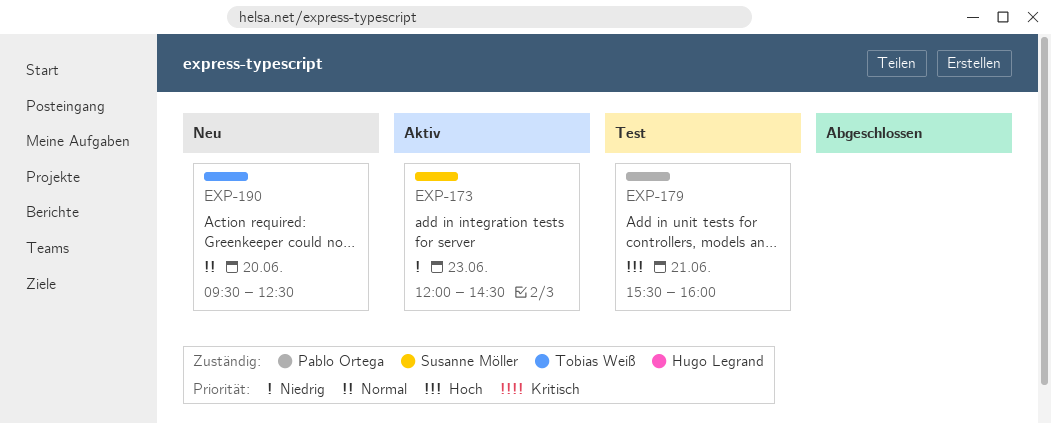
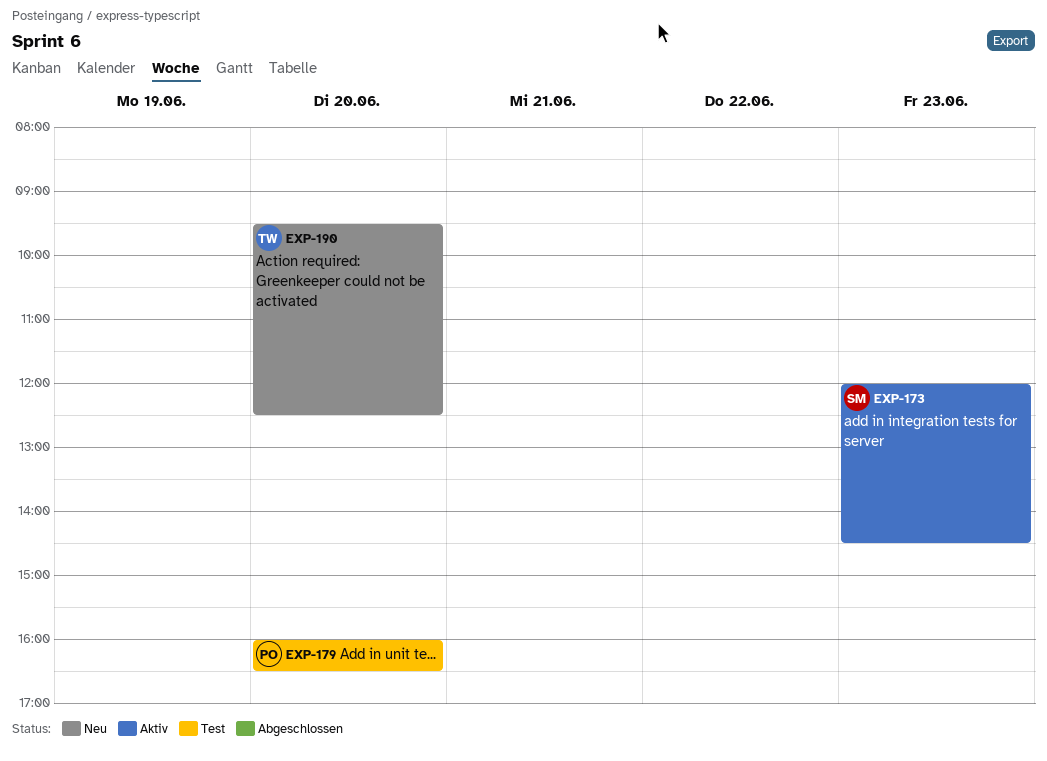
EXP-179, day: Jun 21 -> Jun 20
EXP-179, begins: 15:30 -> 16:00
EXP-179, ends: 16:00 -> 16:30

